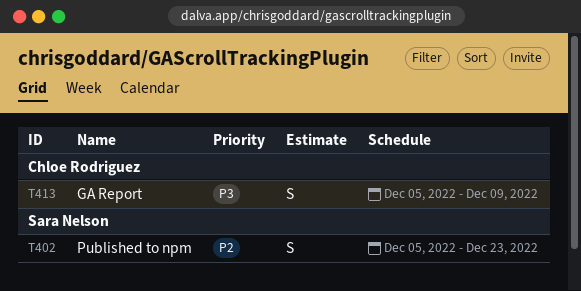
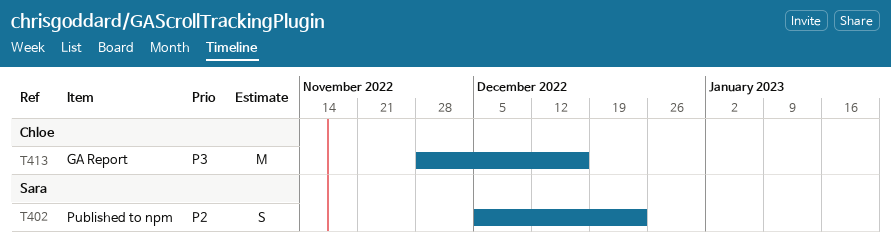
T413, estimate: S -> M
T413, start: Dec 5 -> Nov 28
T413, due: Dec 9 -> Dec 16

